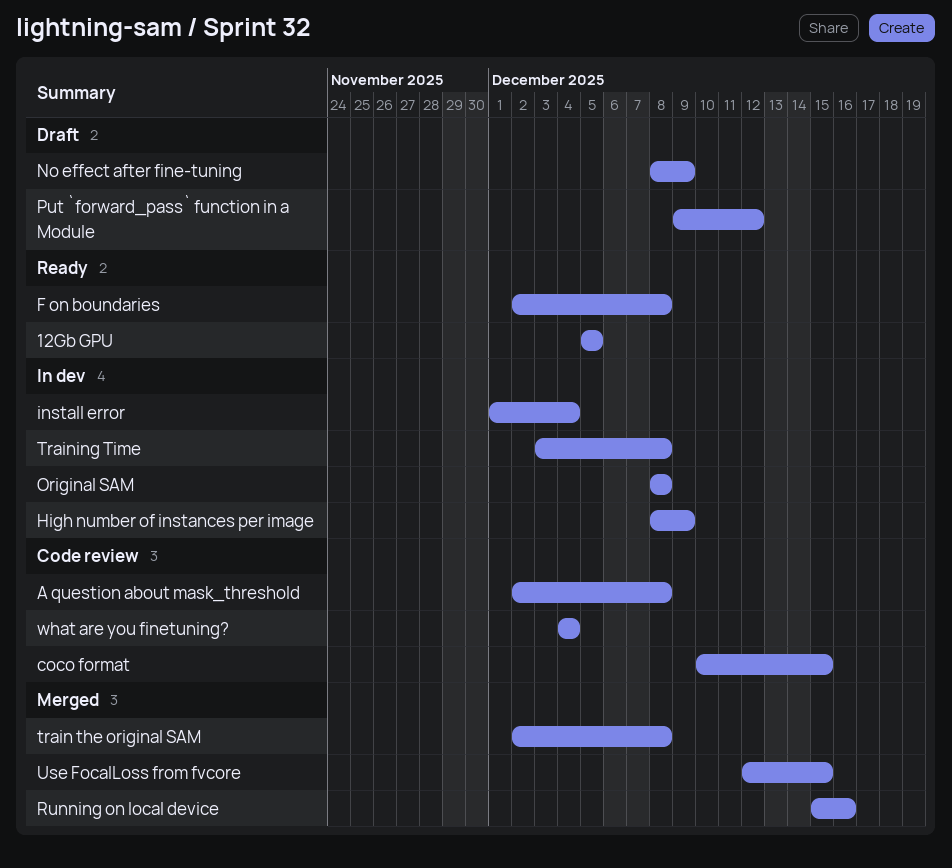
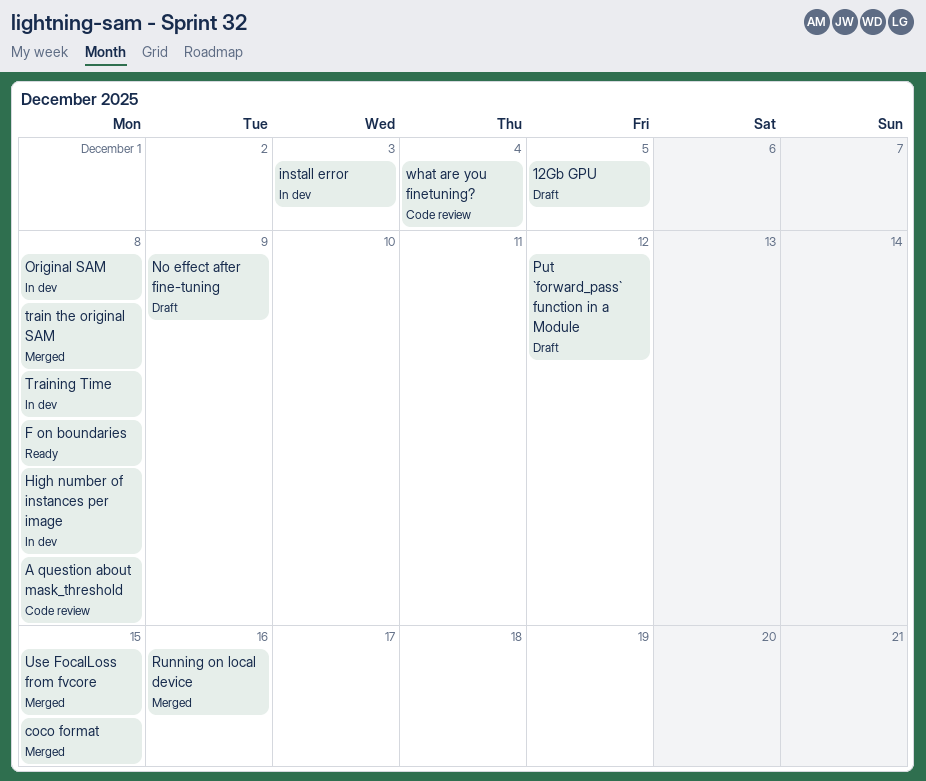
12Gb GPU, status: Ready -> Draft
coco format, status: Code review -> Merged
High number of instances per image, due: Dec 9 -> Dec 8
install error, due: Dec 4 -> Dec 3

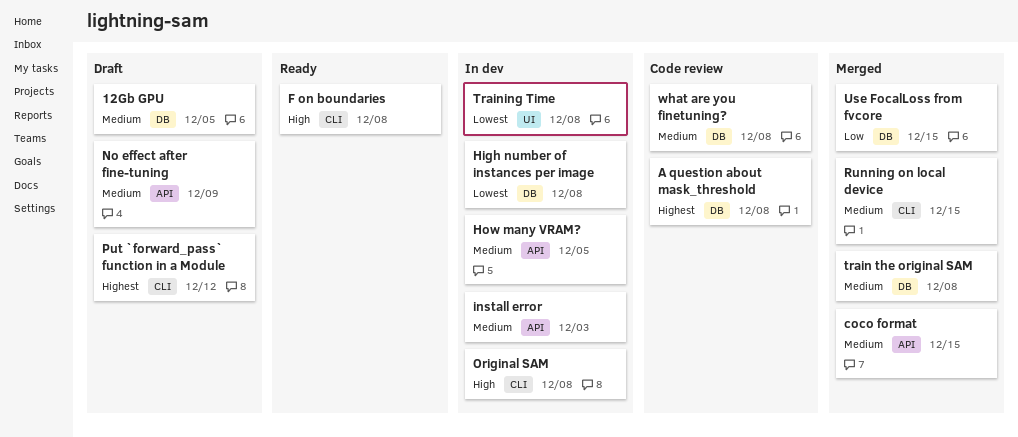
How many VRAM?: none -> present
Running on local device, due: Dec 16 -> Dec 15
what are you finetuning?, due: Dec 4 -> Dec 8

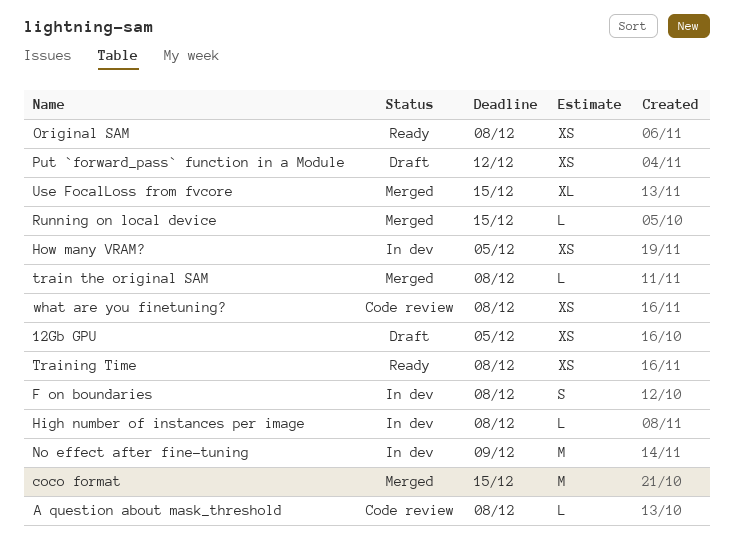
F on boundaries, status: Ready -> In dev
install error: present -> none
No effect after fine-tuning, status: Draft -> In dev
Original SAM, status: In dev -> Ready
Training Time, status: In dev -> Ready

